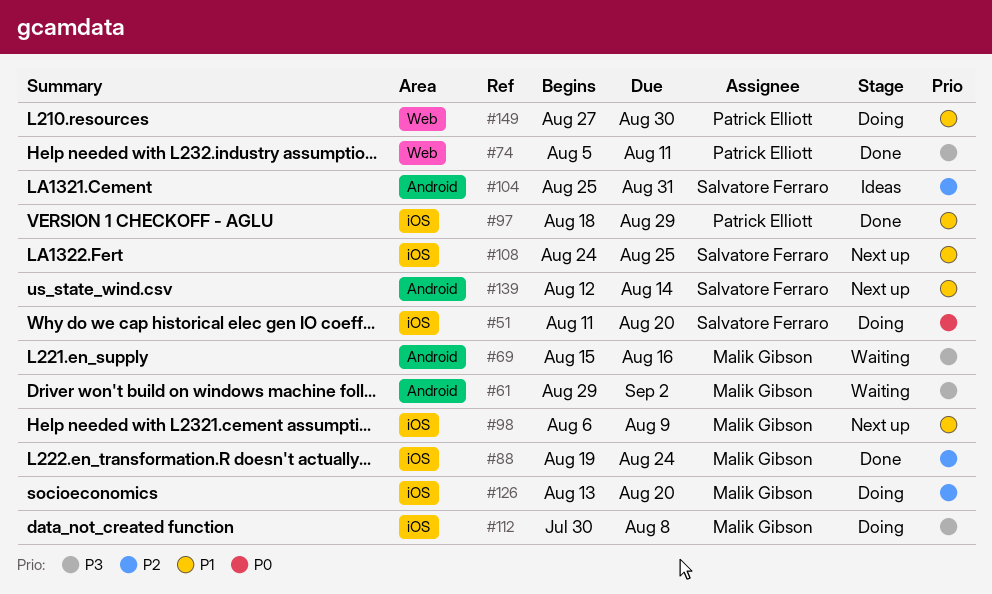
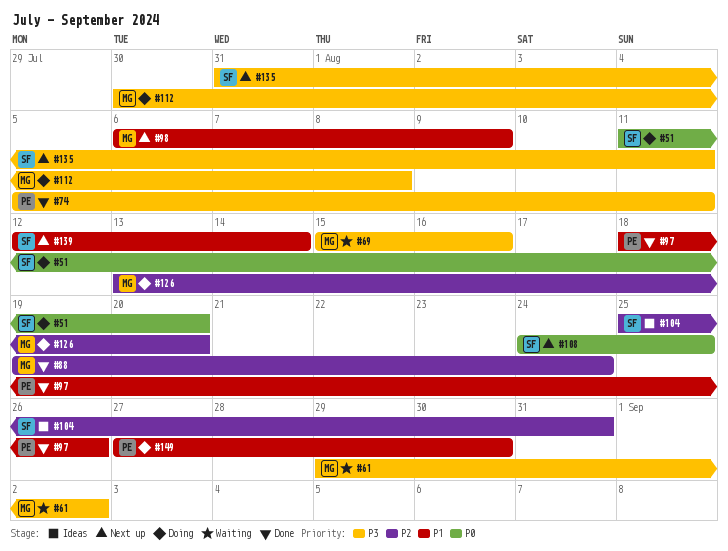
#97, due: Aug 29 -> Aug 26
#108, priority: P1 -> P0
#135: none -> present

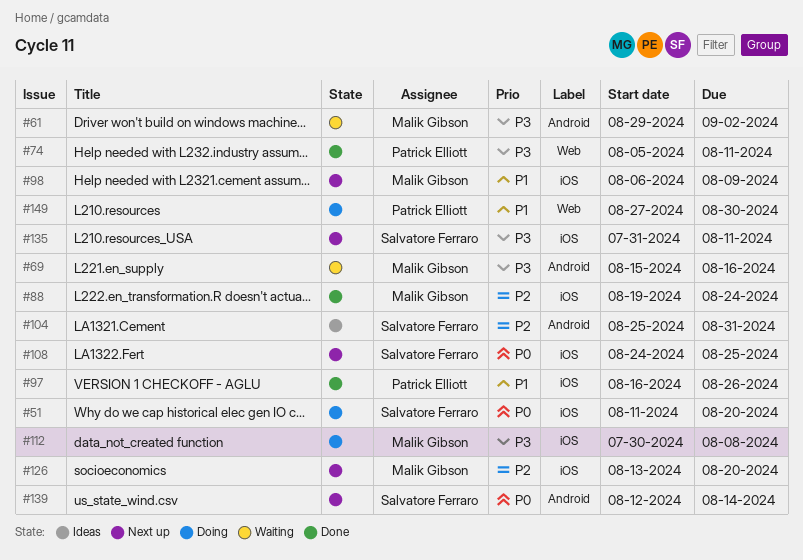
#97, start: Aug 18 -> Aug 16
#126, status: Doing -> Next up
#139, priority: P1 -> P0

